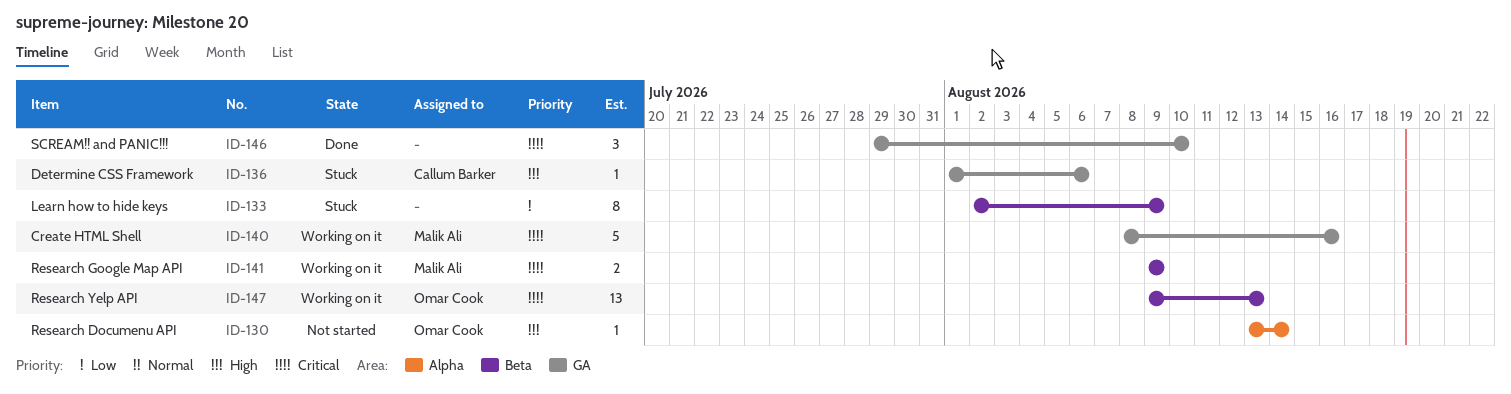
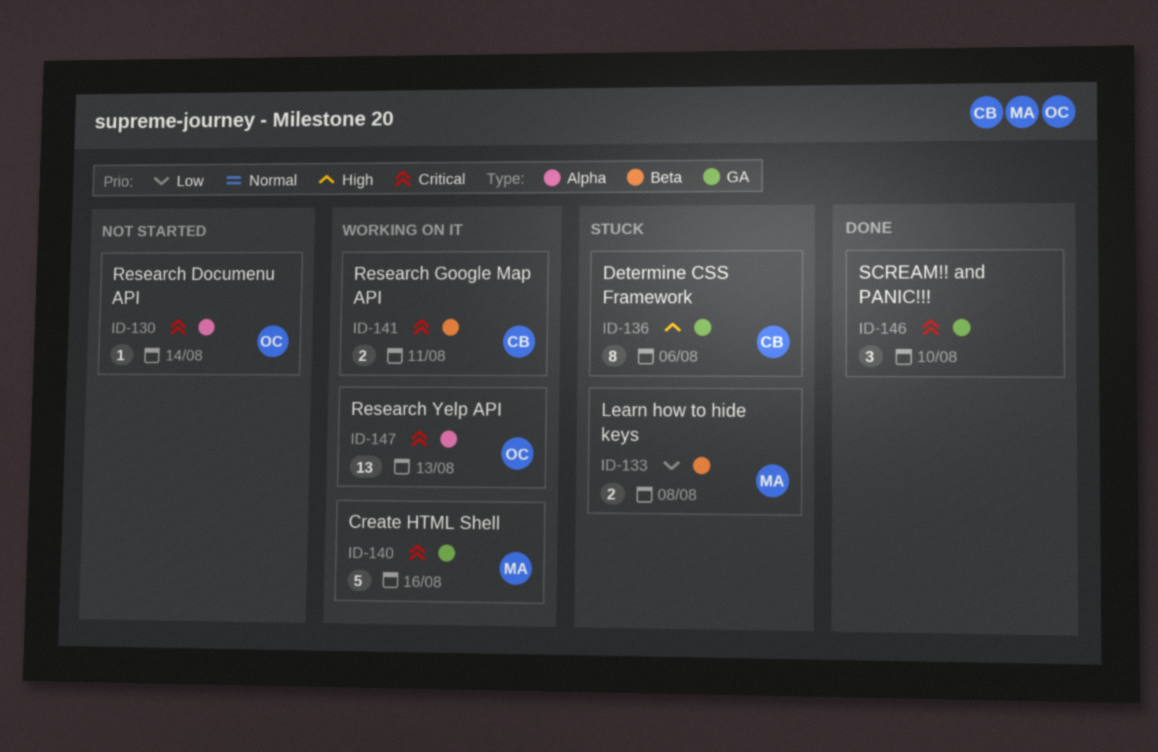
ID-130, priority: High -> Critical
ID-133, owner: none -> Malik Ali
ID-133, estimate: 8 -> 2
ID-133, due: Aug 9 -> Aug 8
ID-136, estimate: 1 -> 8
ID-141, owner: Malik Ali -> Callum Barker
ID-141, due: Aug 9 -> Aug 11
ID-147, label: Beta -> Alpha

